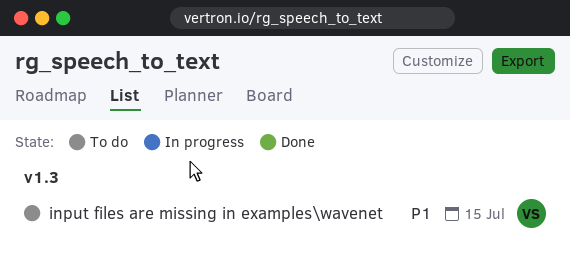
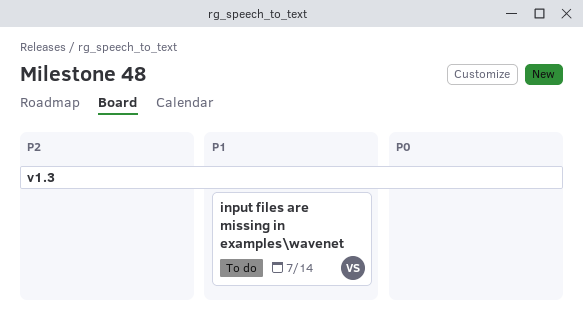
input files are missing in examples\wavenet, due: Jul 15 -> Jul 14

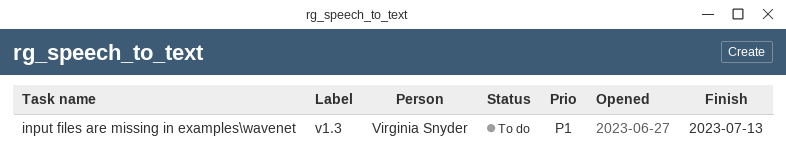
input files are missing in examples\wavenet, due: Jul 14 -> Jul 13

